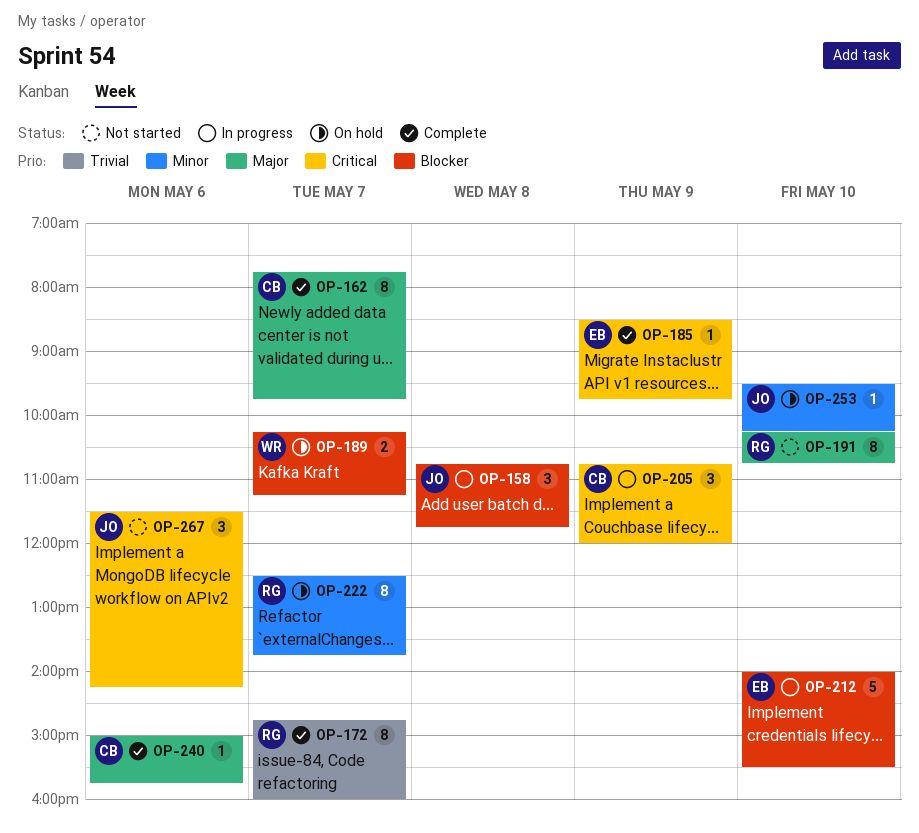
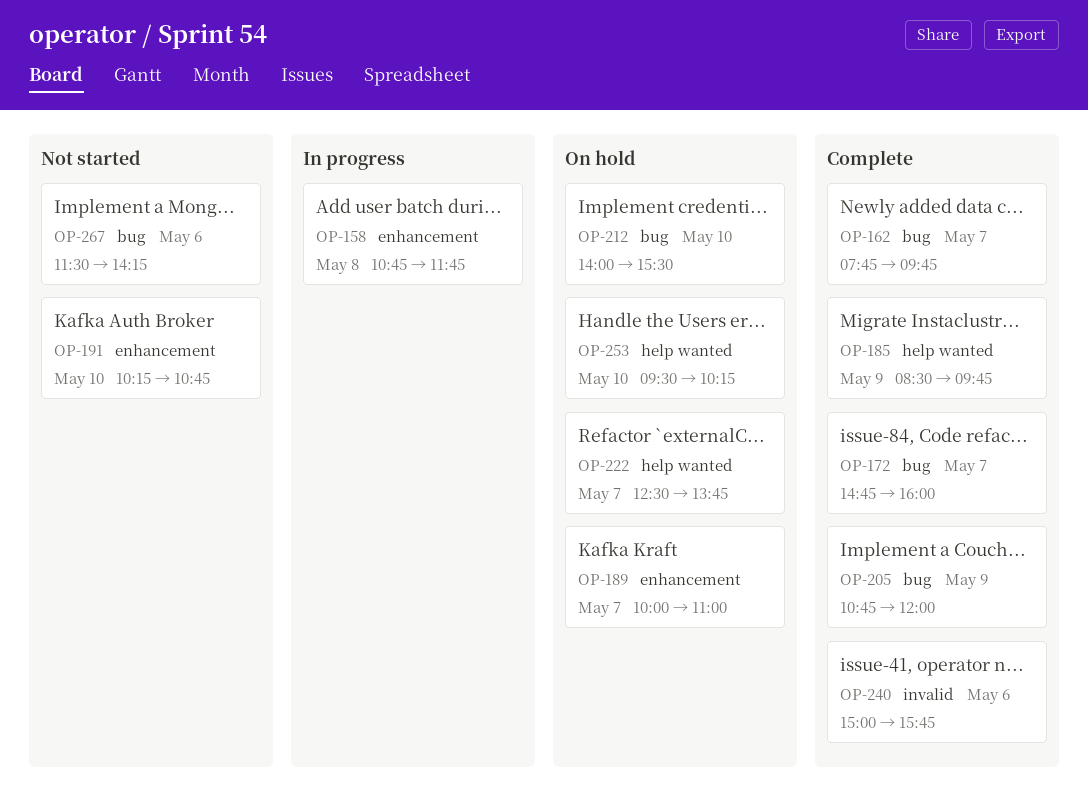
OP-189, begins: 10:15 -> 10:00
OP-189, ends: 11:15 -> 11:00
OP-205, status: In progress -> Complete
OP-212, status: In progress -> On hold

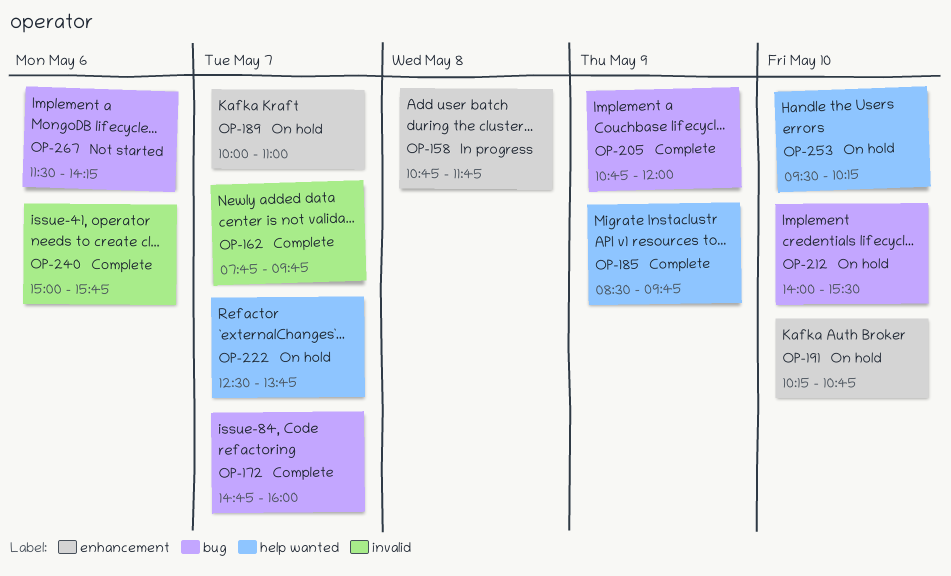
OP-162, label: bug -> invalid
OP-191, status: Not started -> On hold

